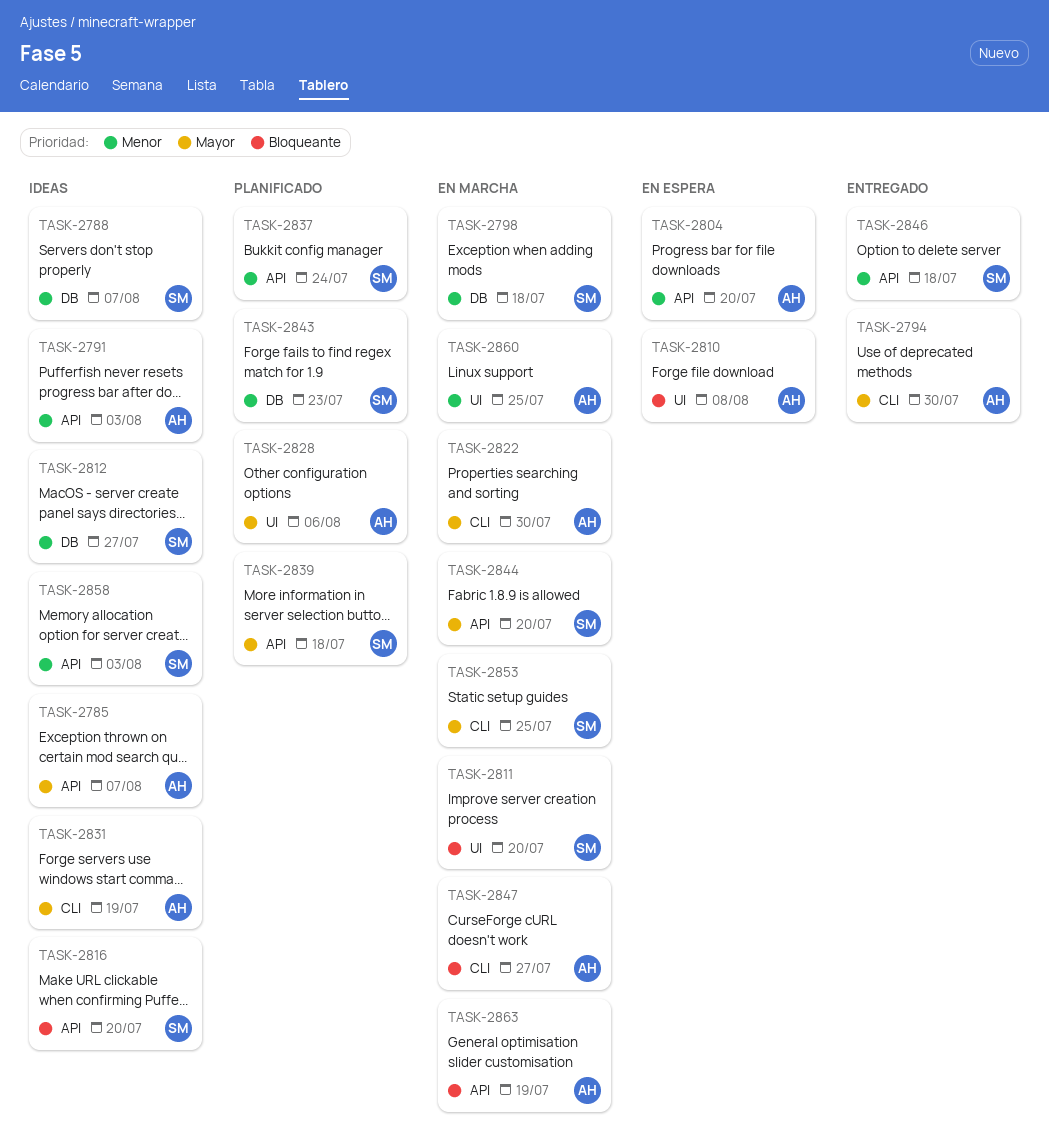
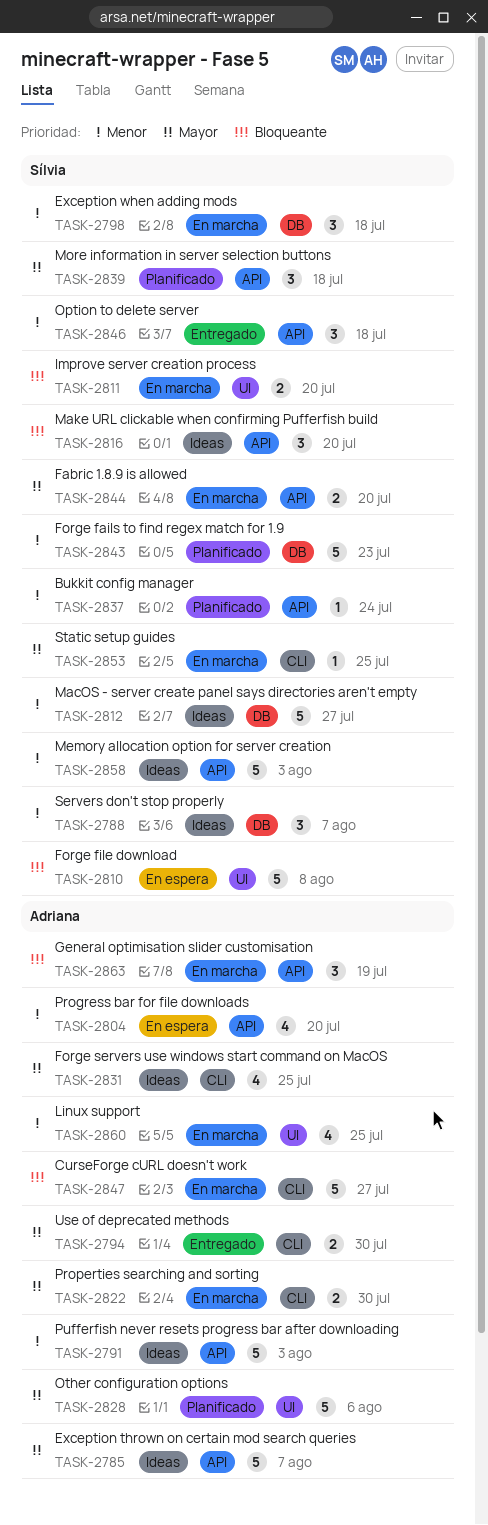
TASK-2810, owner: Adriana -> Sílvia
TASK-2831, due: Jul 19 -> Jul 25

